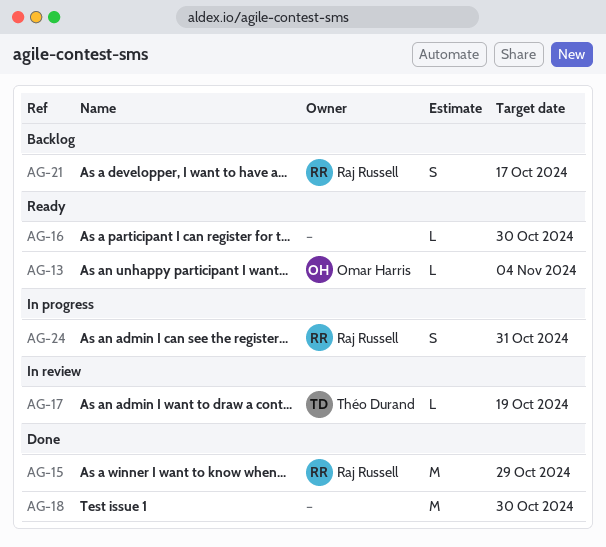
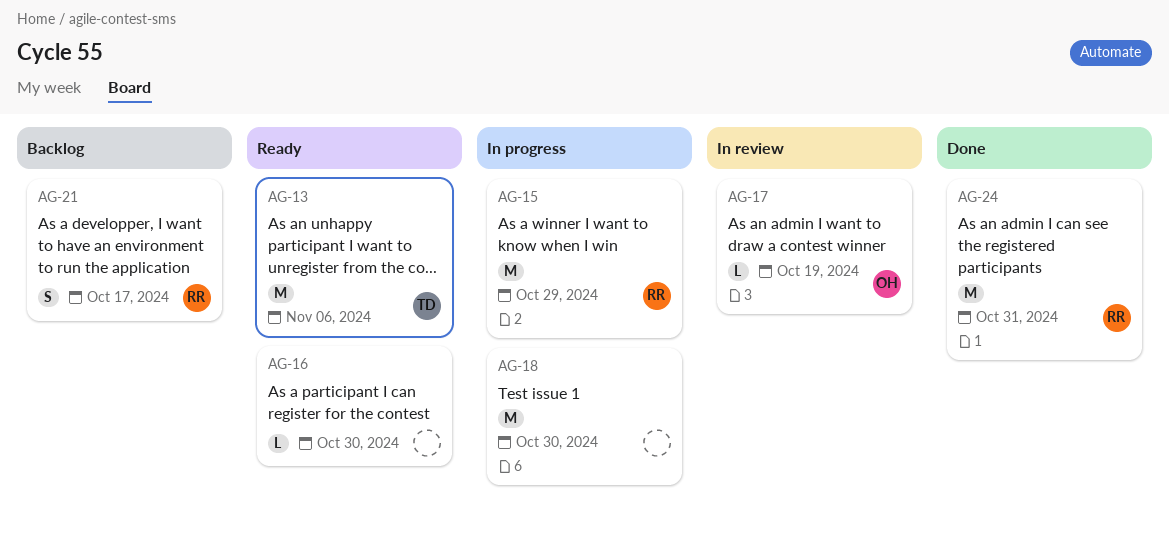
AG-13, owner: Omar Harris -> Théo Durand
AG-13, estimate: L -> M
AG-13, due: Nov 4 -> Nov 6
AG-15, status: Done -> In progress
AG-17, owner: Théo Durand -> Omar Harris
AG-18, status: Done -> In progress
AG-24, status: In progress -> Done
AG-24, estimate: S -> M

